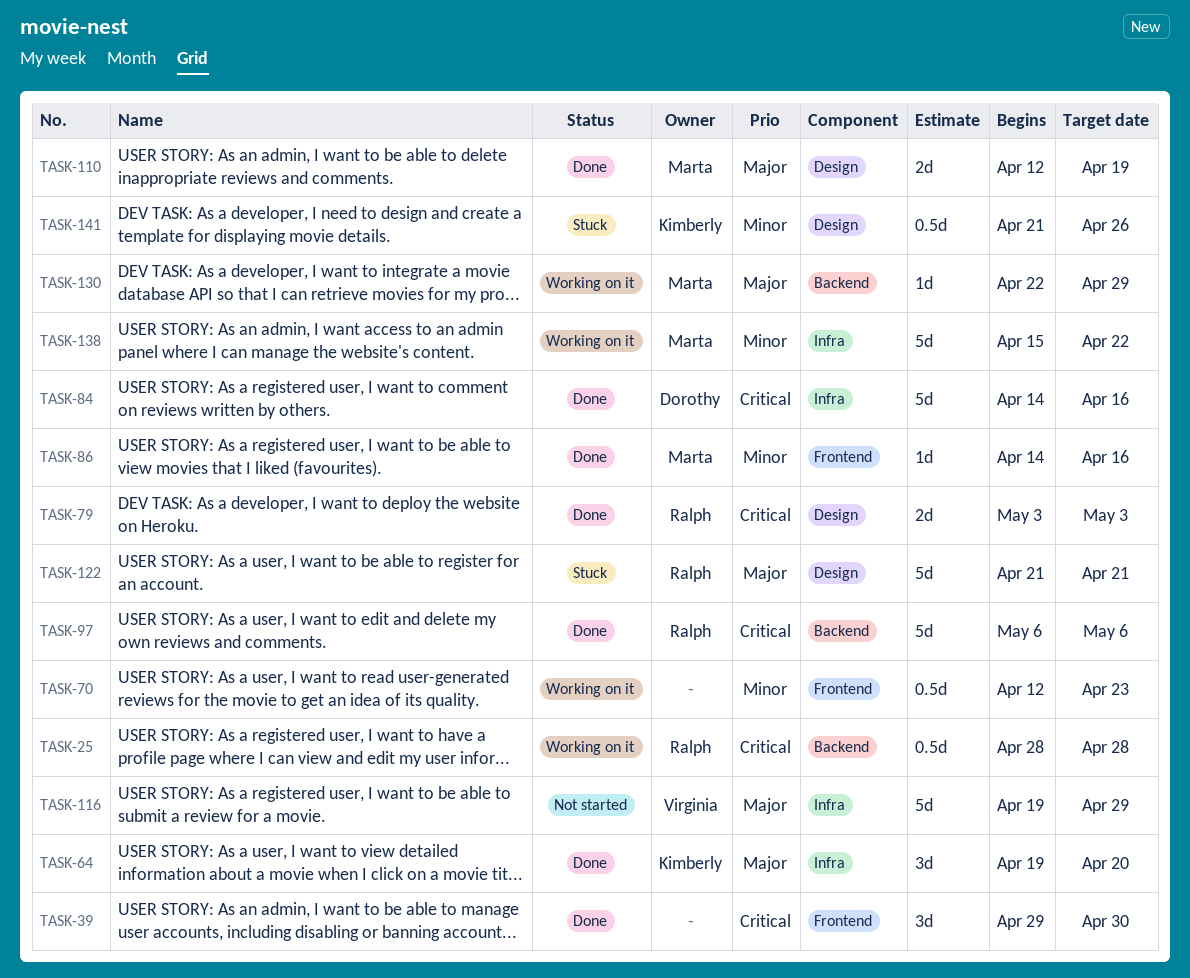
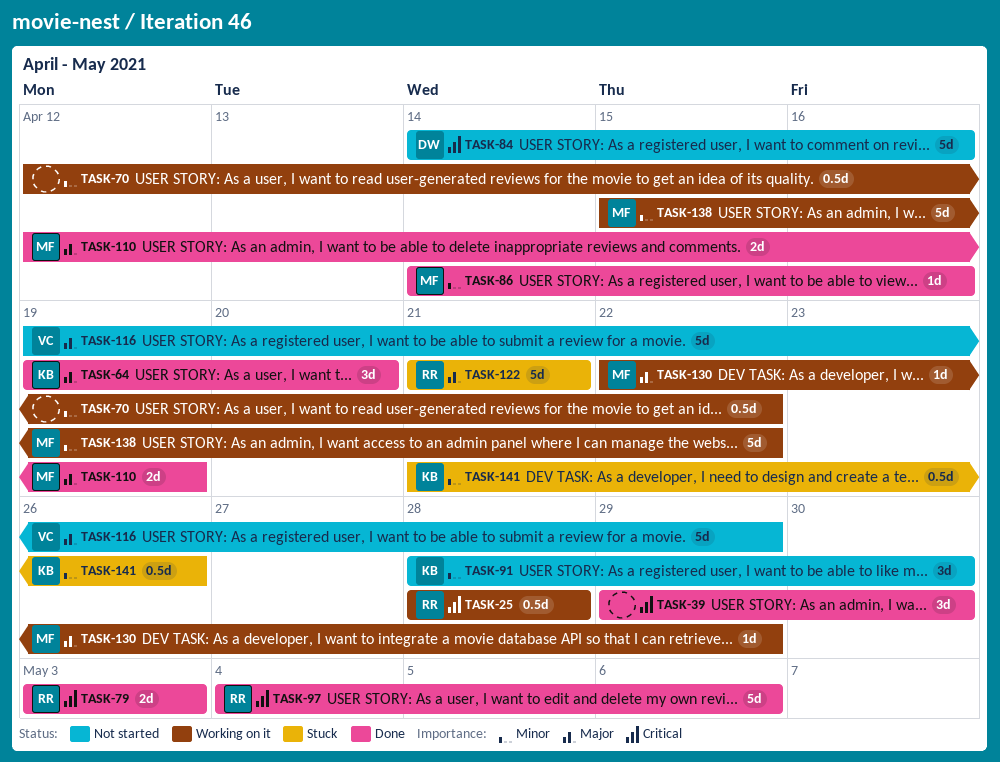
TASK-70, due: Apr 23 -> Apr 22
TASK-84, status: Done -> Not started
TASK-91: none -> present
TASK-97, start: May 6 -> May 4

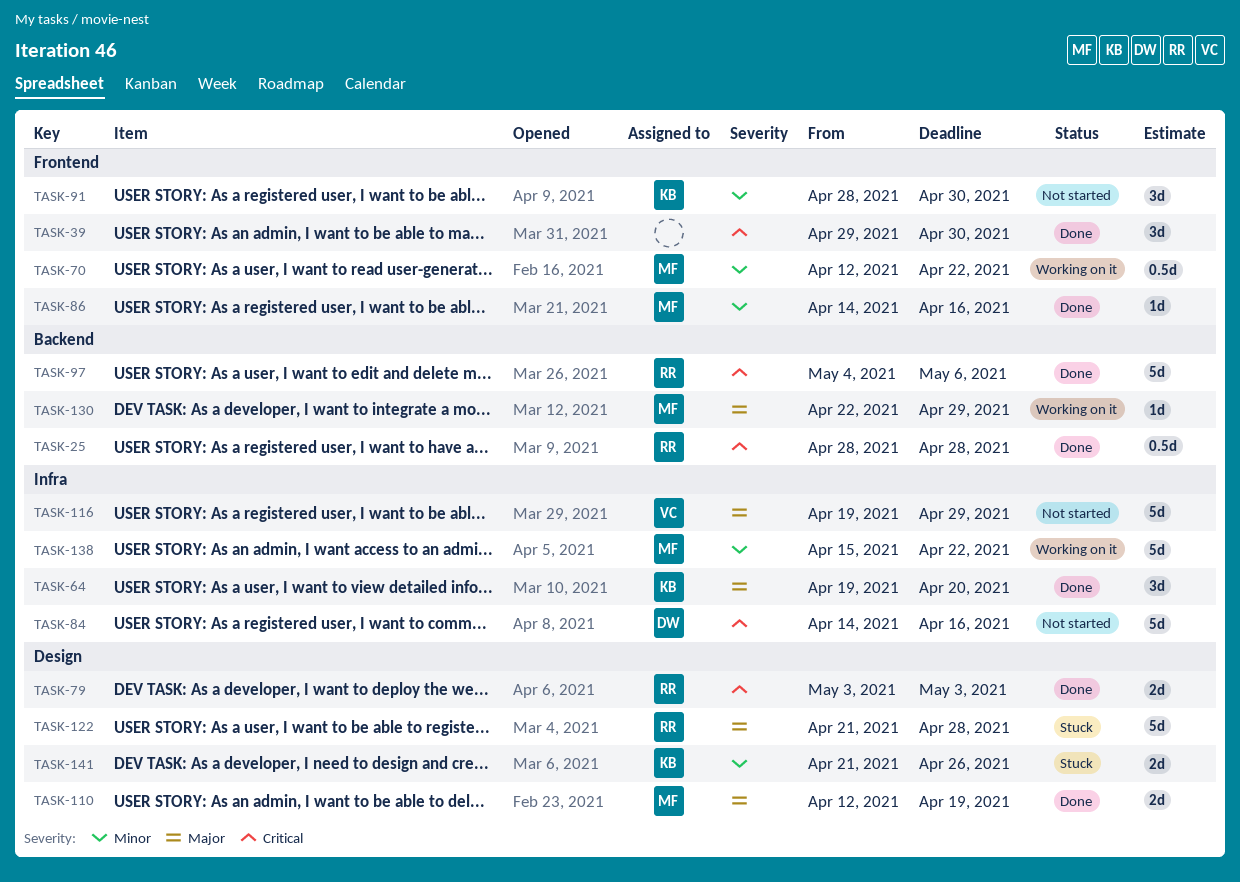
TASK-25, status: Working on it -> Done
TASK-70, owner: none -> MF
TASK-122, due: Apr 21 -> Apr 28
TASK-141, estimate: 0.5d -> 2d

